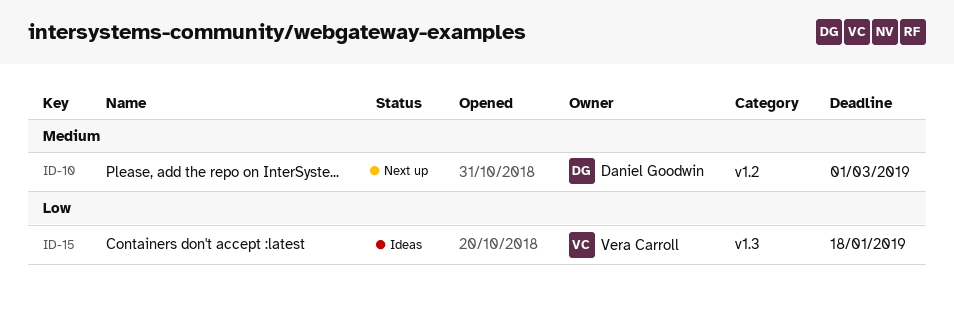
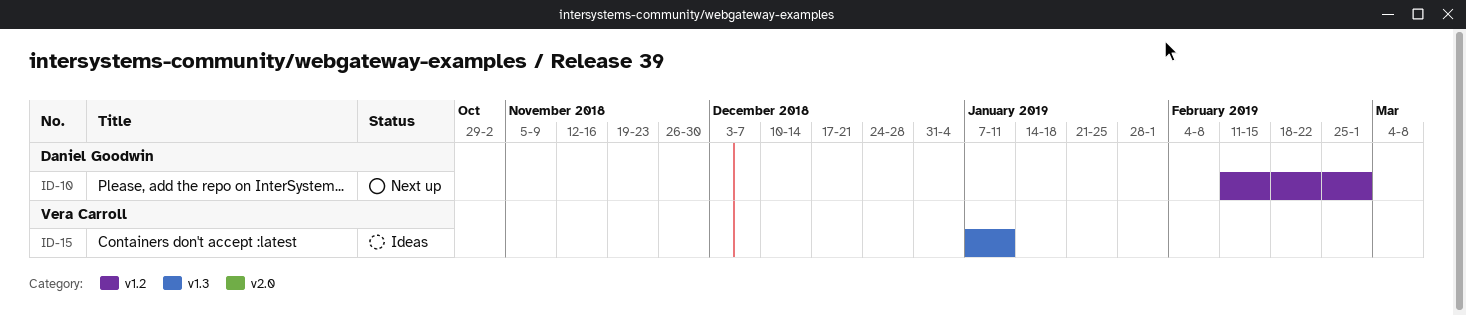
ID-15, due: Jan 18 -> Jan 11

